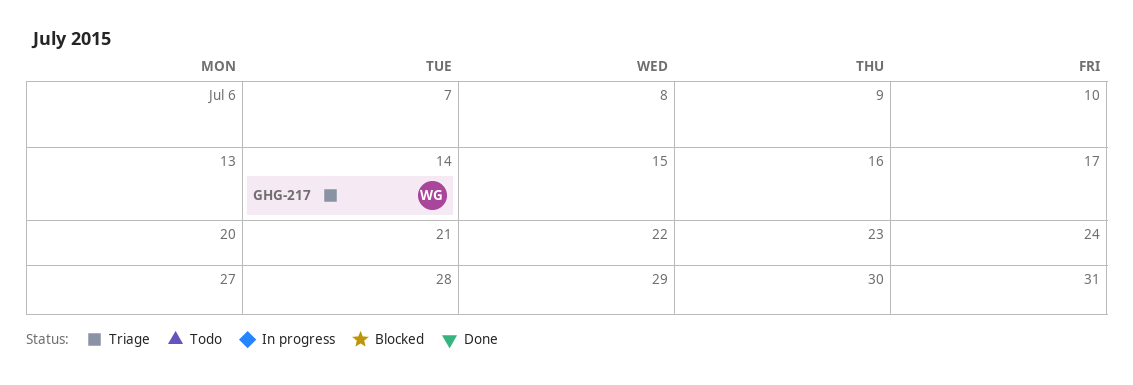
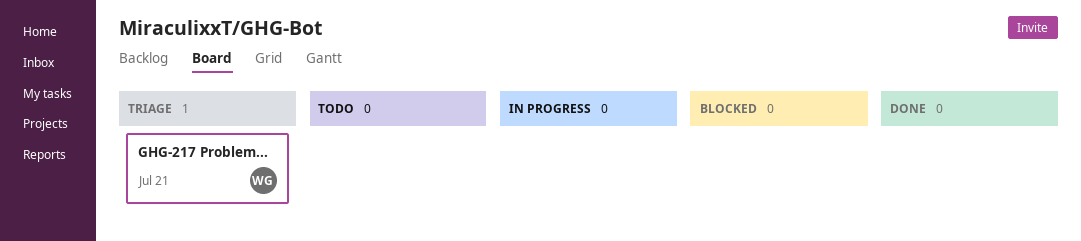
GHG-217, due: Jul 14 -> Jul 21

